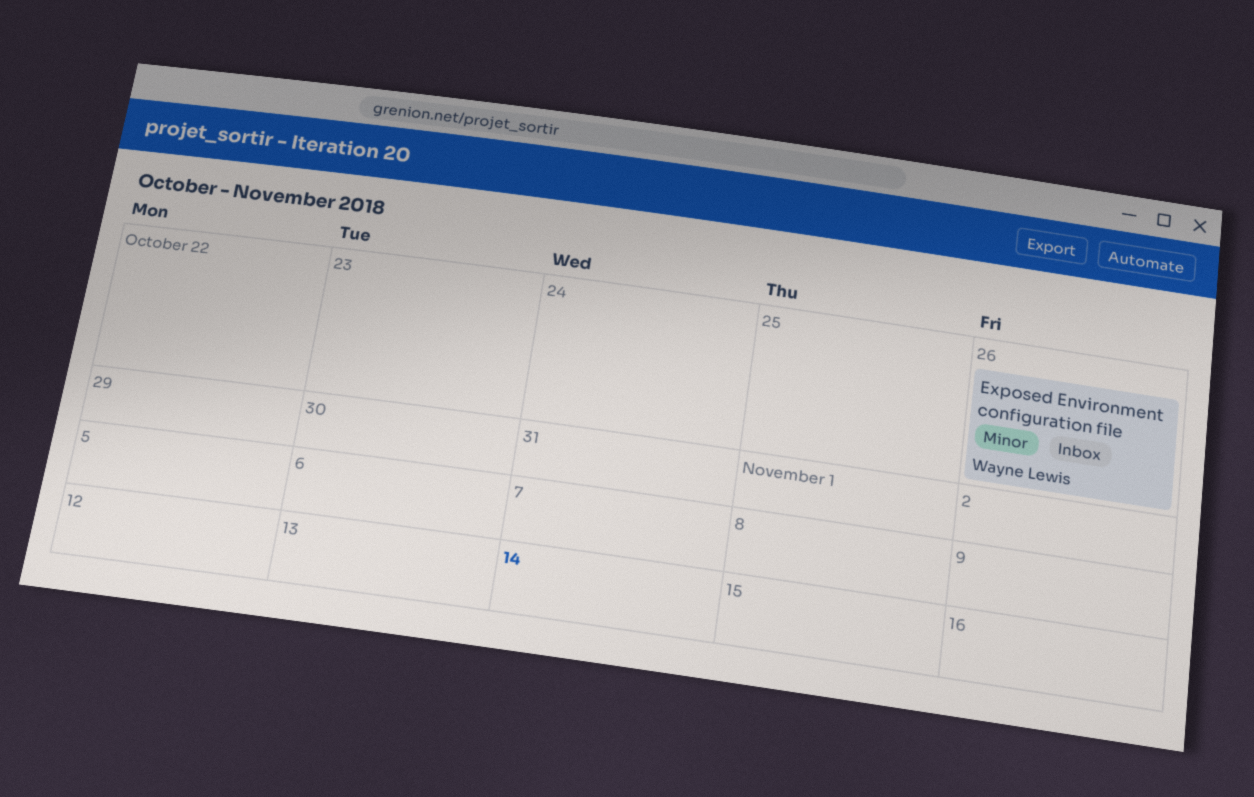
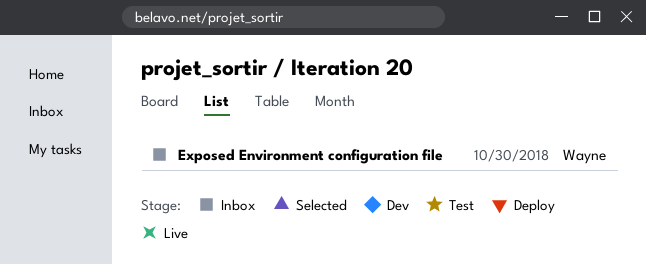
Exposed Environment configuration file, due: Oct 26 -> Oct 30

